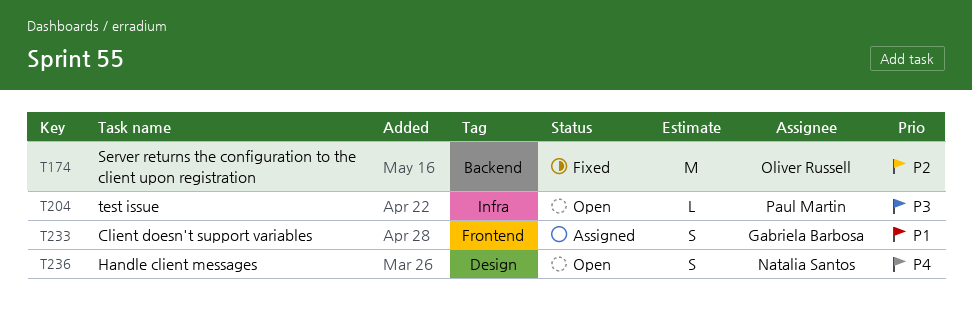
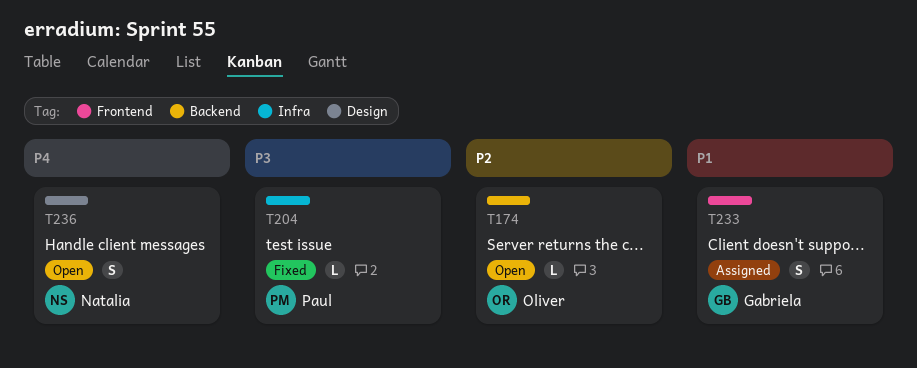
T174, status: Fixed -> Open
T174, estimate: M -> L
T204, status: Open -> Fixed

